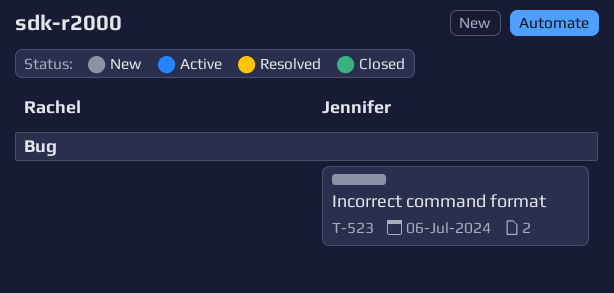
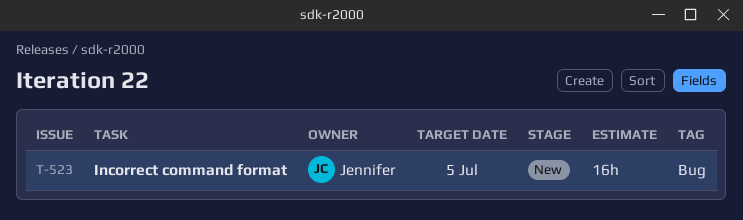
T-523, due: Jul 6 -> Jul 5

